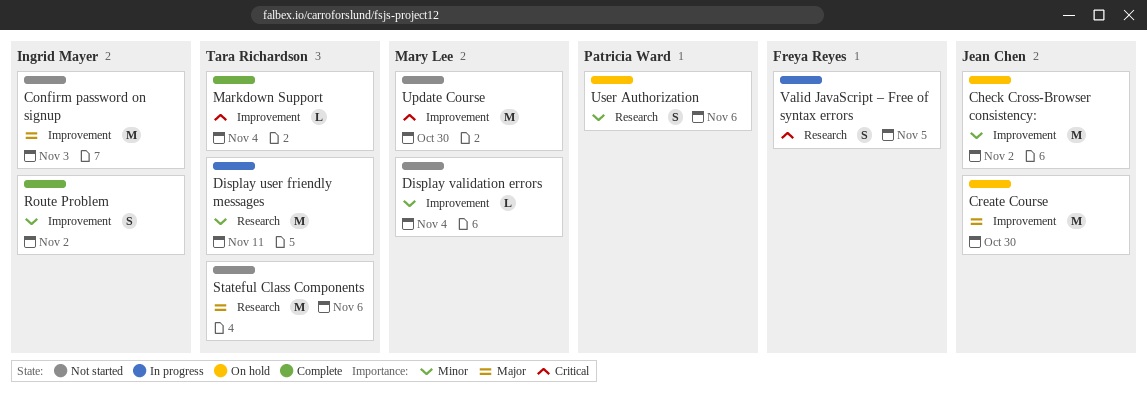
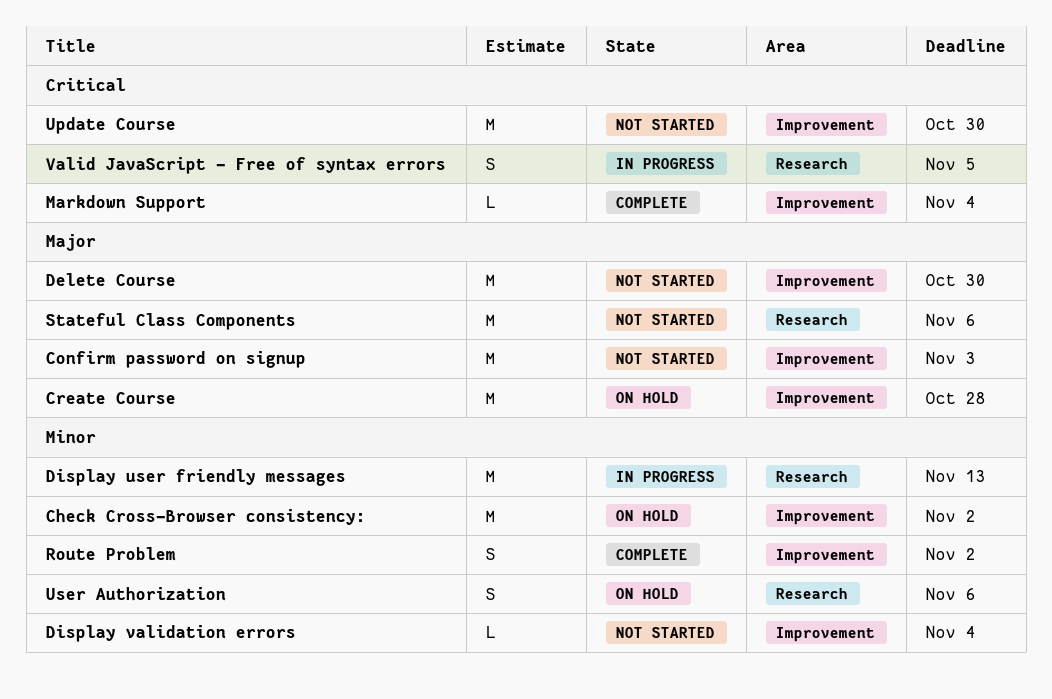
Create Course, due: Oct 30 -> Oct 28
Delete Course: none -> present
Display user friendly messages, due: Nov 11 -> Nov 13

